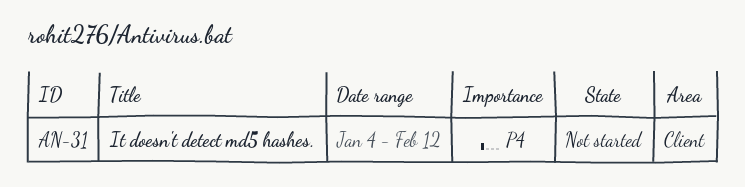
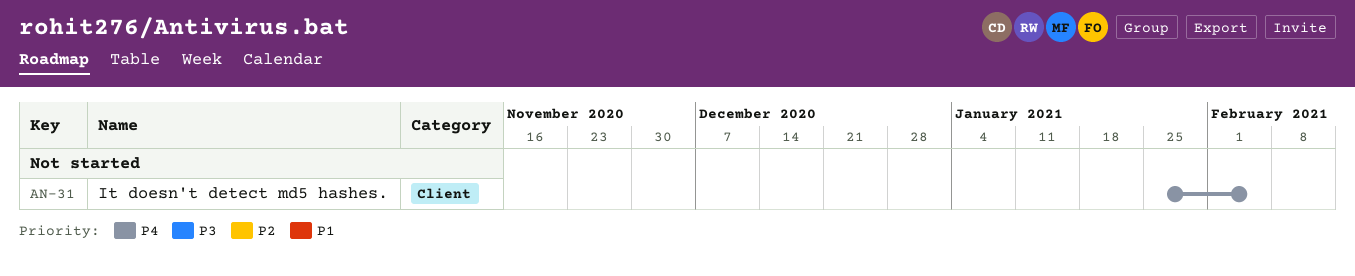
AN-31, start: Jan 4 -> Jan 25
AN-31, due: Feb 12 -> Feb 5

